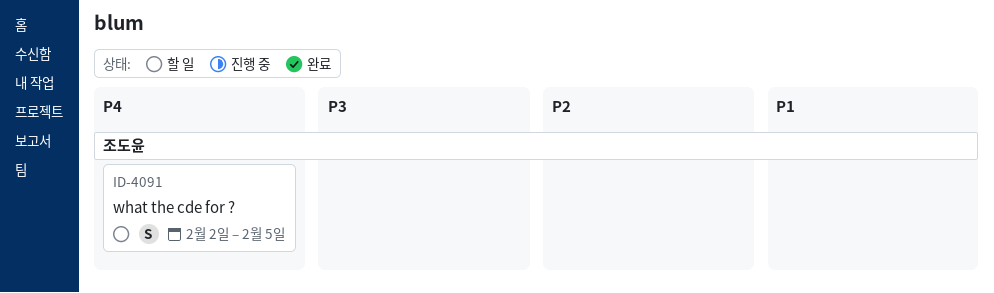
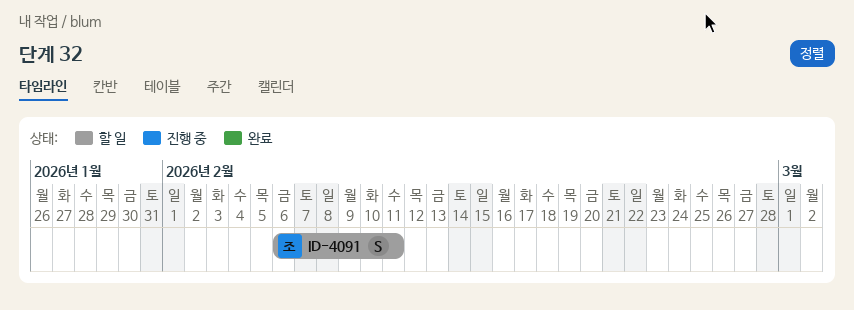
ID-4091, start: Feb 2 -> Feb 6
ID-4091, due: Feb 5 -> Feb 11

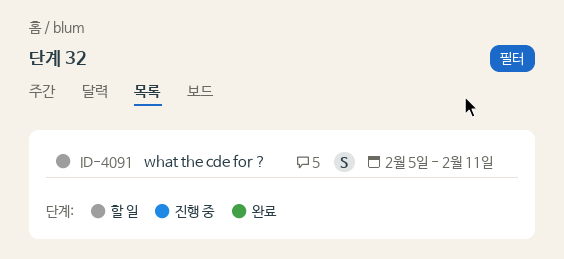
ID-4091, start: Feb 6 -> Feb 5

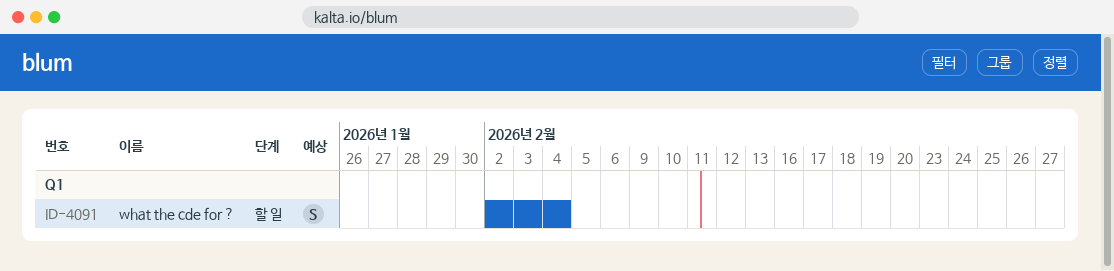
ID-4091, start: Feb 5 -> Feb 2
ID-4091, due: Feb 11 -> Feb 4

